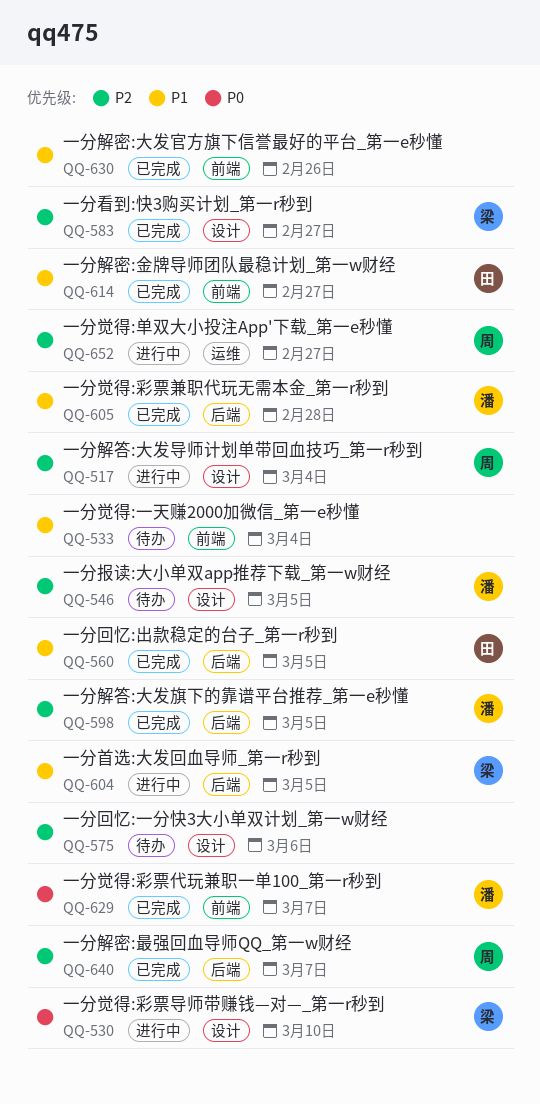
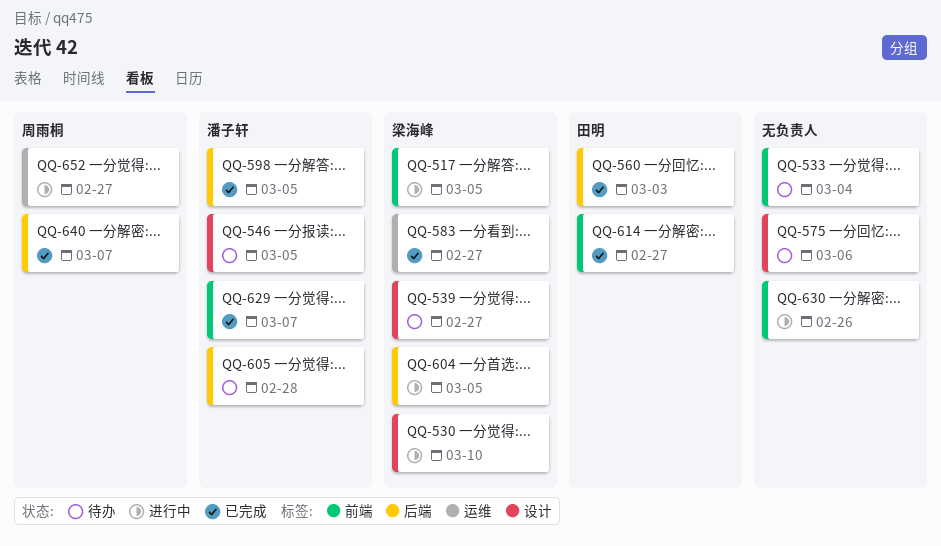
QQ-517, owner: 周雨桐 -> 梁海峰
QQ-517, label: 设计 -> 前端
QQ-517, due: Mar 4 -> Mar 5
QQ-539: none -> present
QQ-560, due: Mar 5 -> Mar 3
QQ-583, label: 设计 -> 运维
QQ-605, status: 已完成 -> 待办
QQ-630, status: 已完成 -> 进行中

